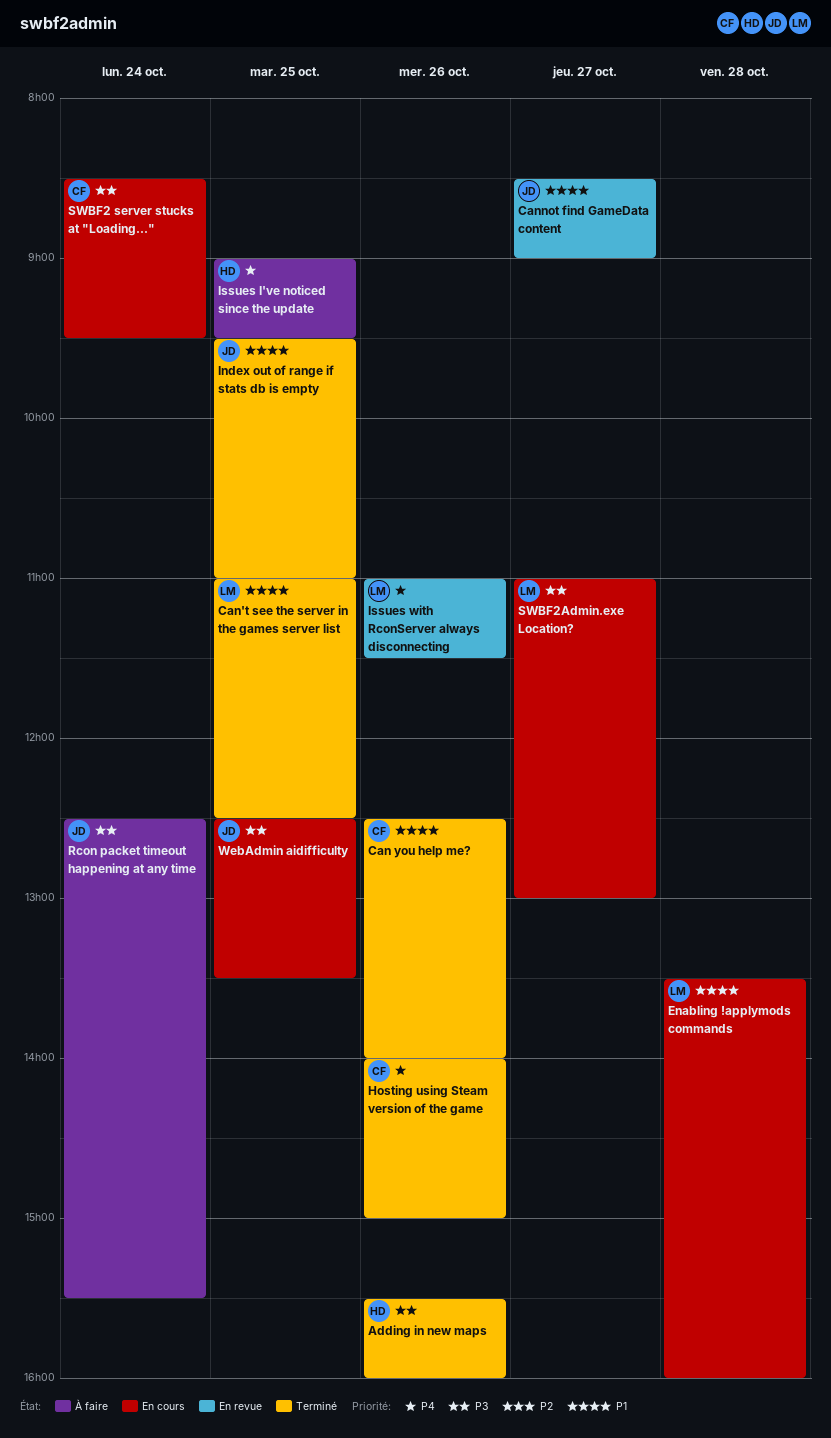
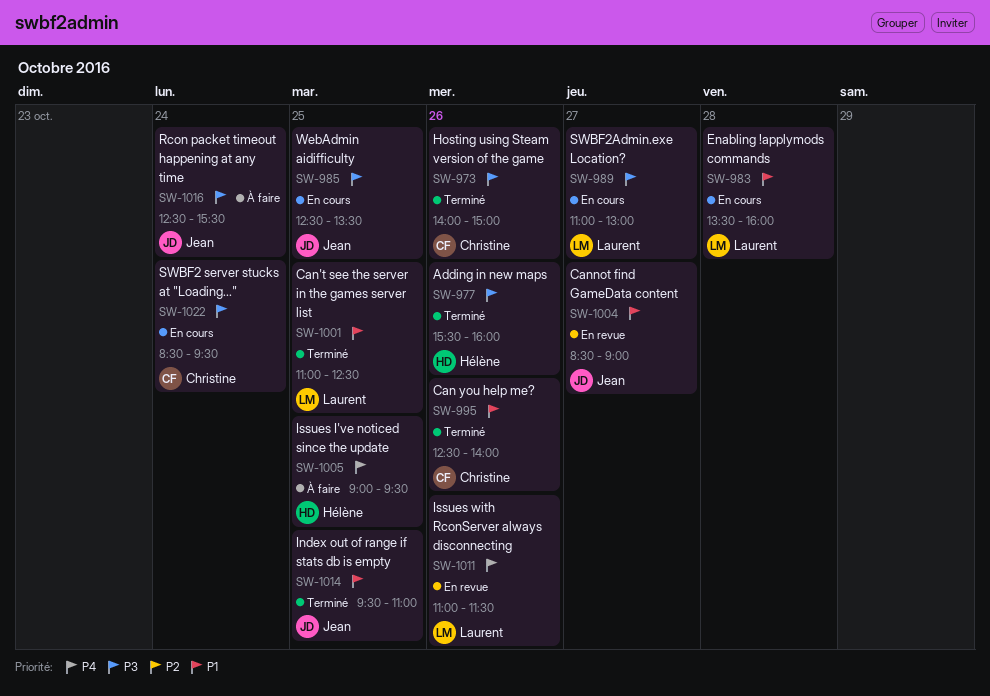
Hosting using Steam version of the game, priority: P4 -> P3

